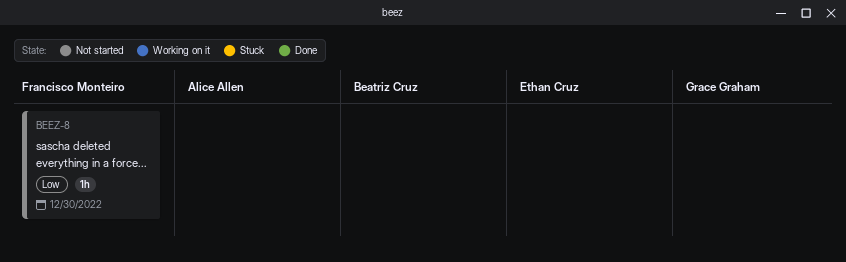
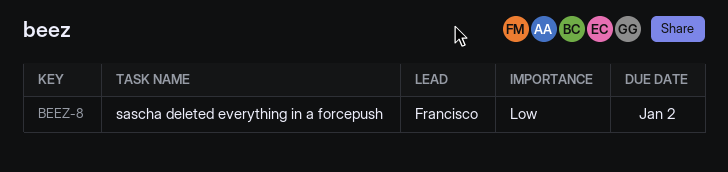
BEEZ-8, due: Dec 30 -> Jan 2

